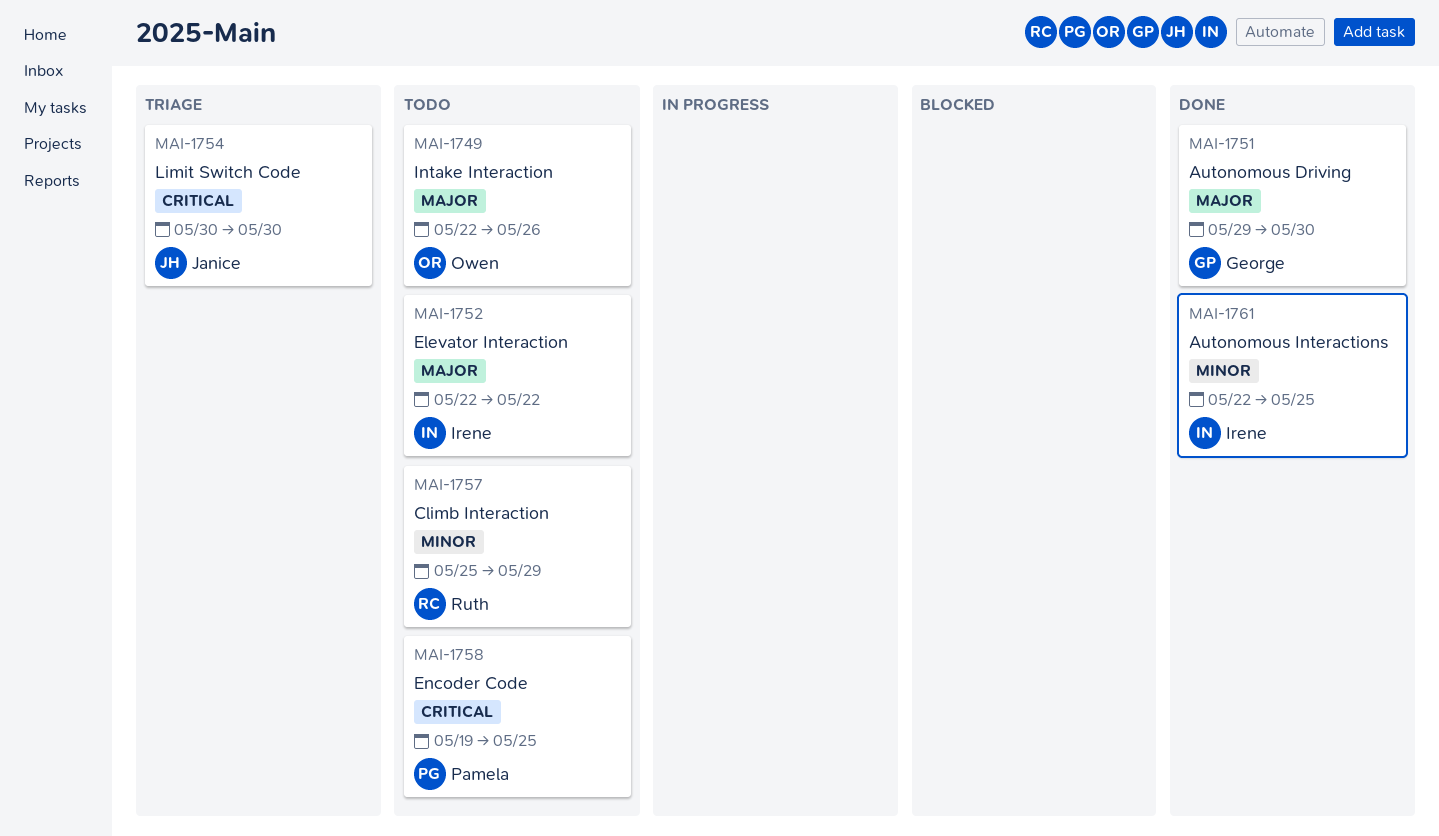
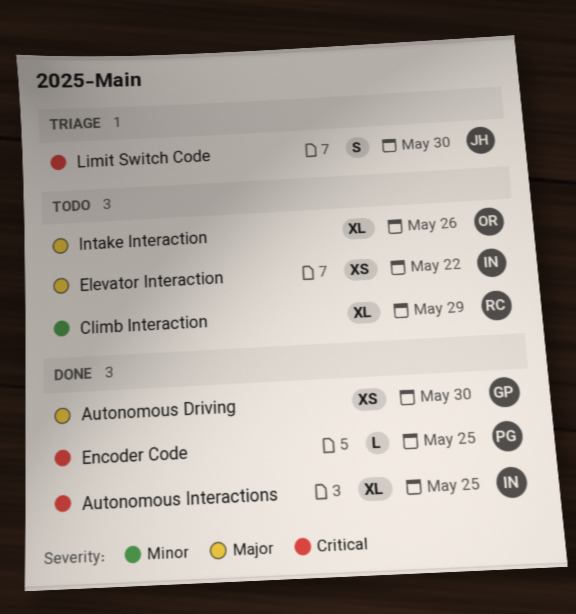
Autonomous Interactions, priority: Minor -> Critical
Encoder Code, status: Todo -> Done

